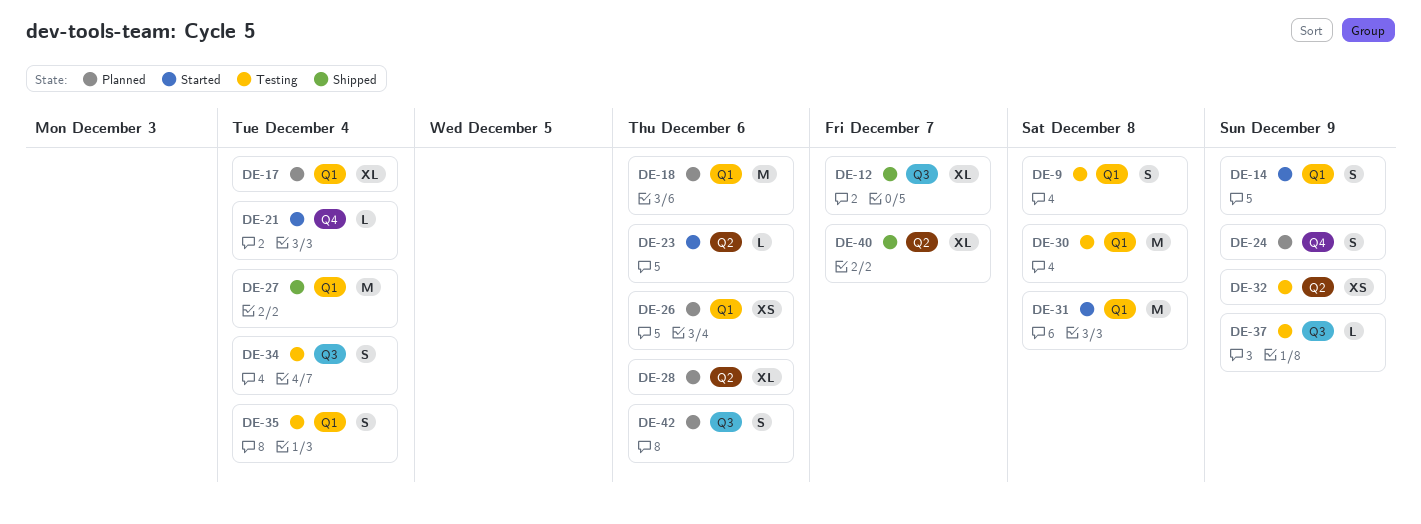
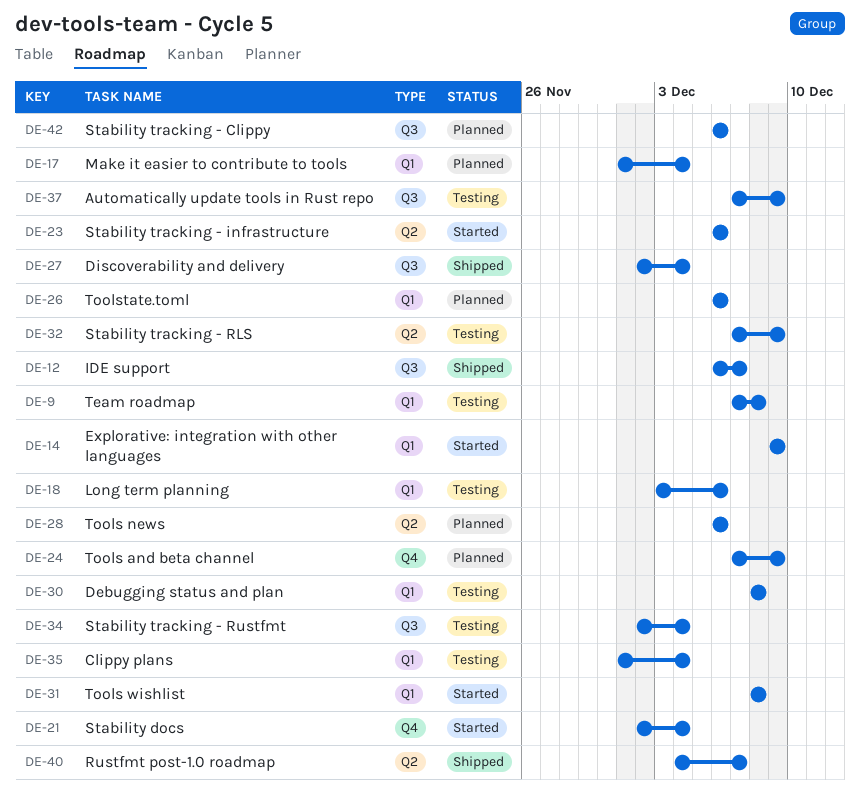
DE-18, status: Planned -> Testing
DE-27, label: Q1 -> Q3

